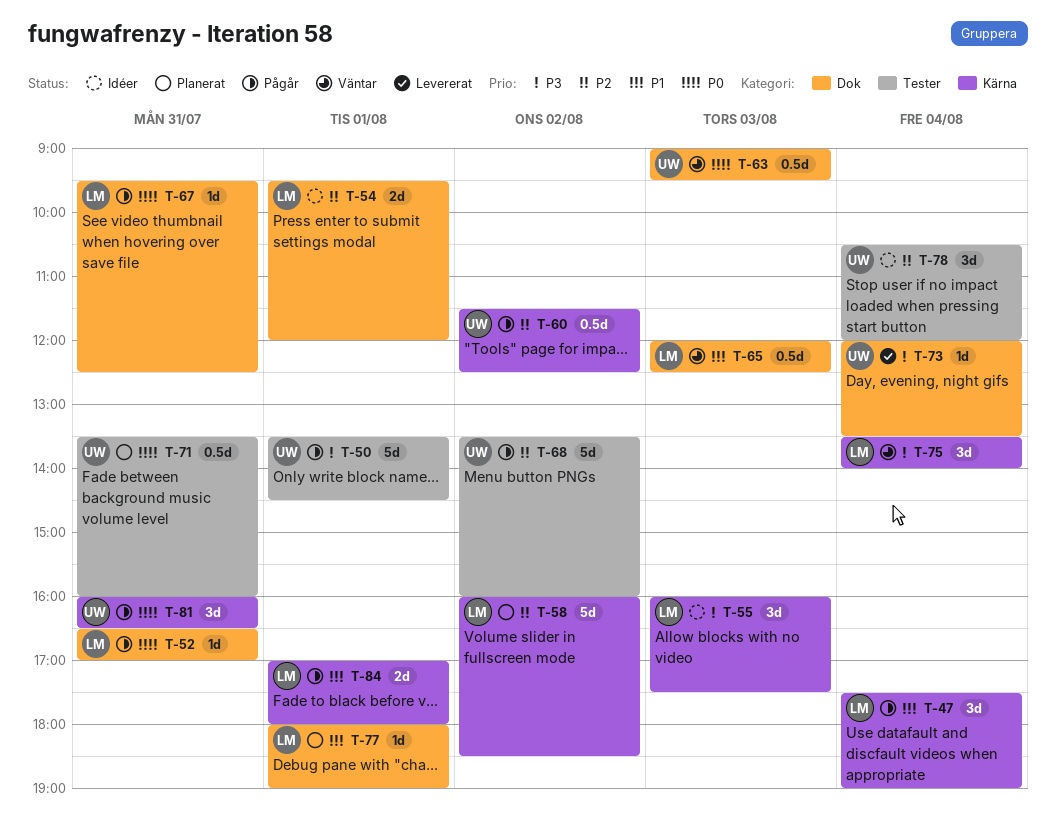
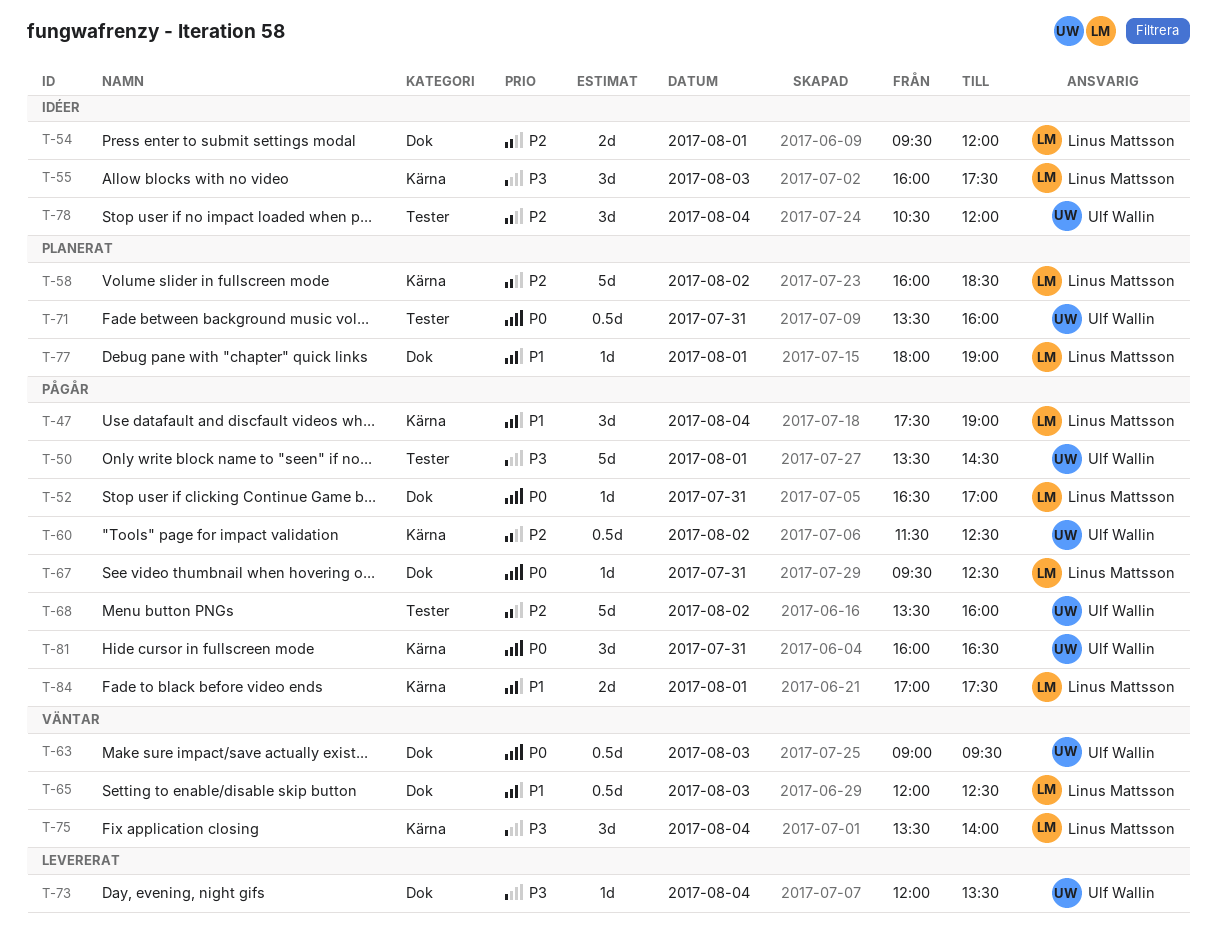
T-84, ends: 18:00 -> 17:30

